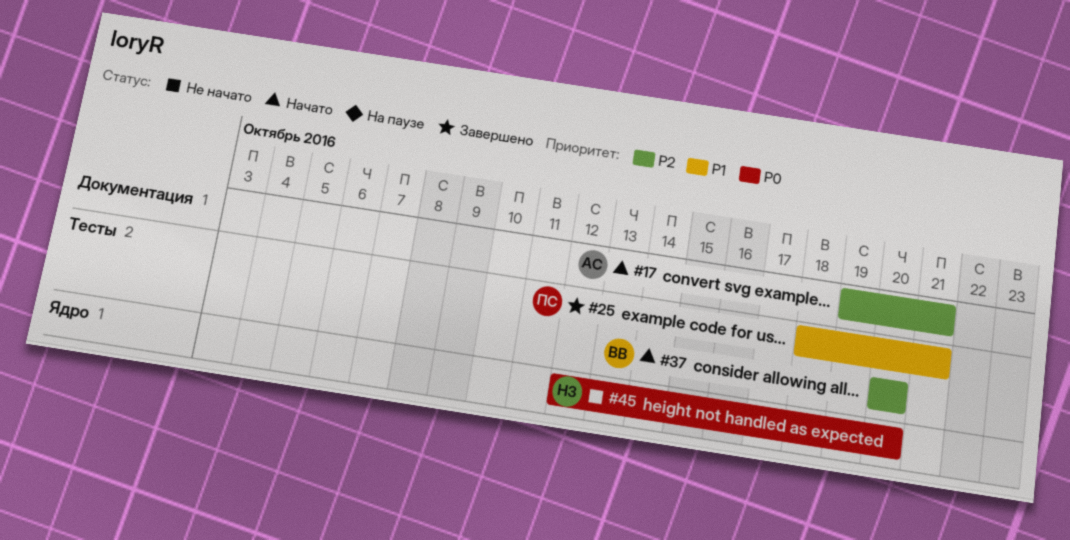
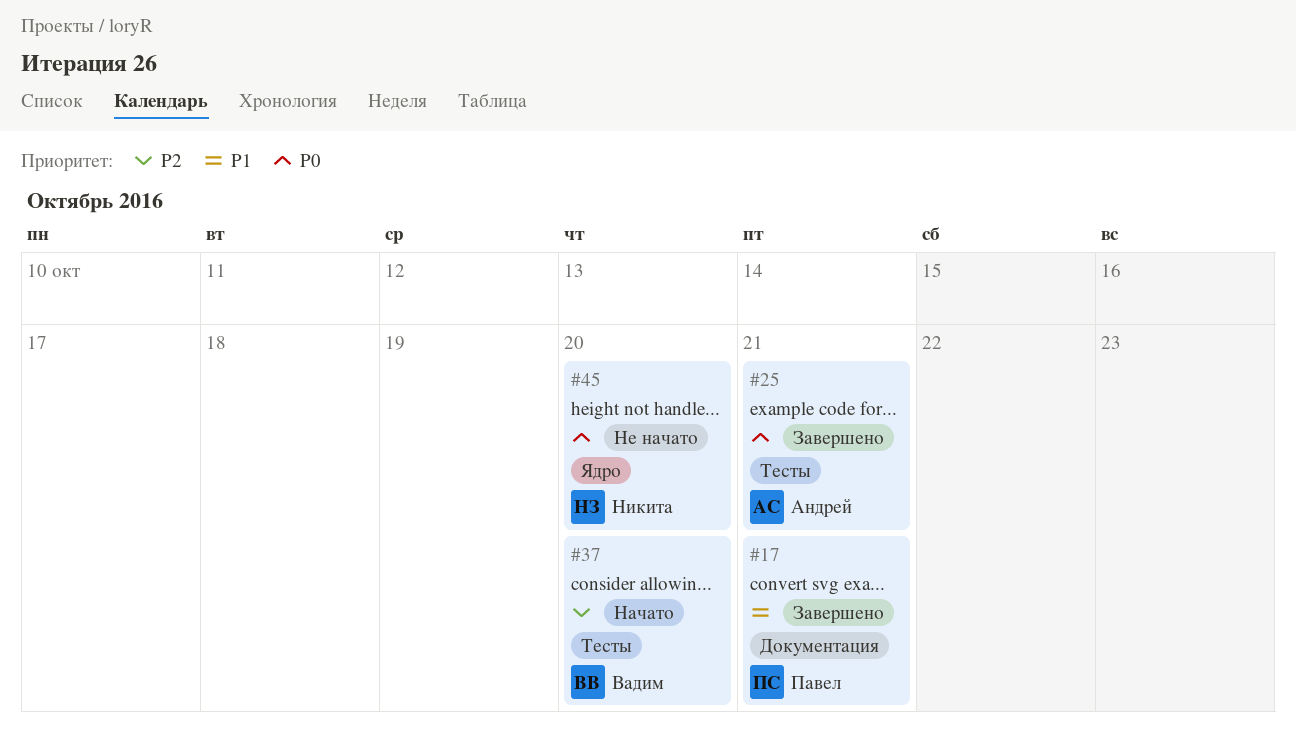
#17, status: Начато -> Завершено
#17, owner: Андрей -> Павел
#17, priority: P2 -> P1
#25, owner: Павел -> Андрей
#25, priority: P1 -> P0

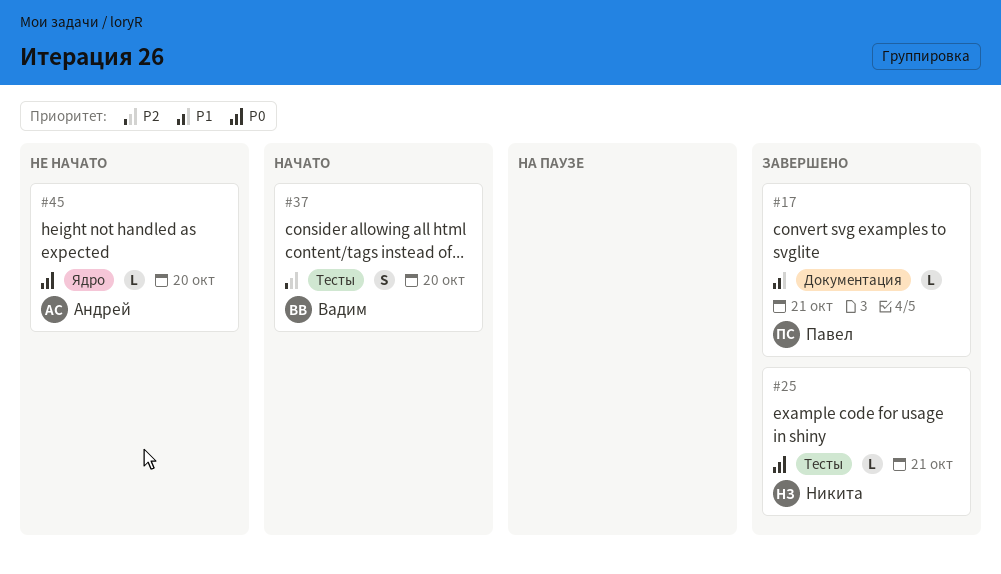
#25, owner: Андрей -> Никита
#45, owner: Никита -> Андрей

